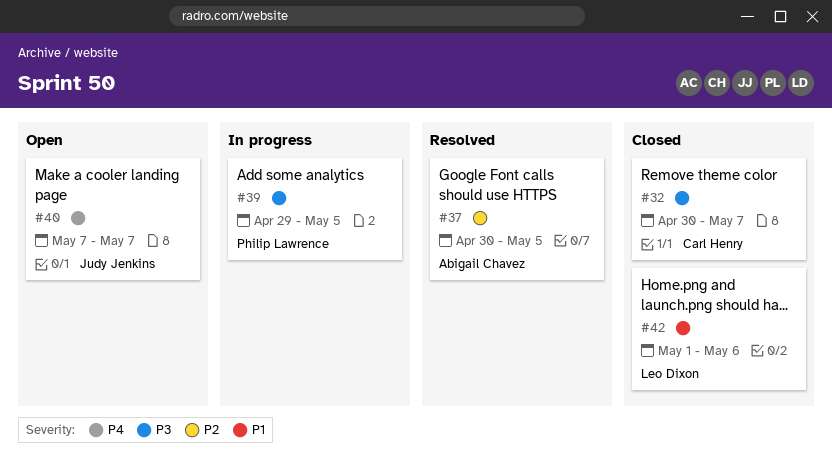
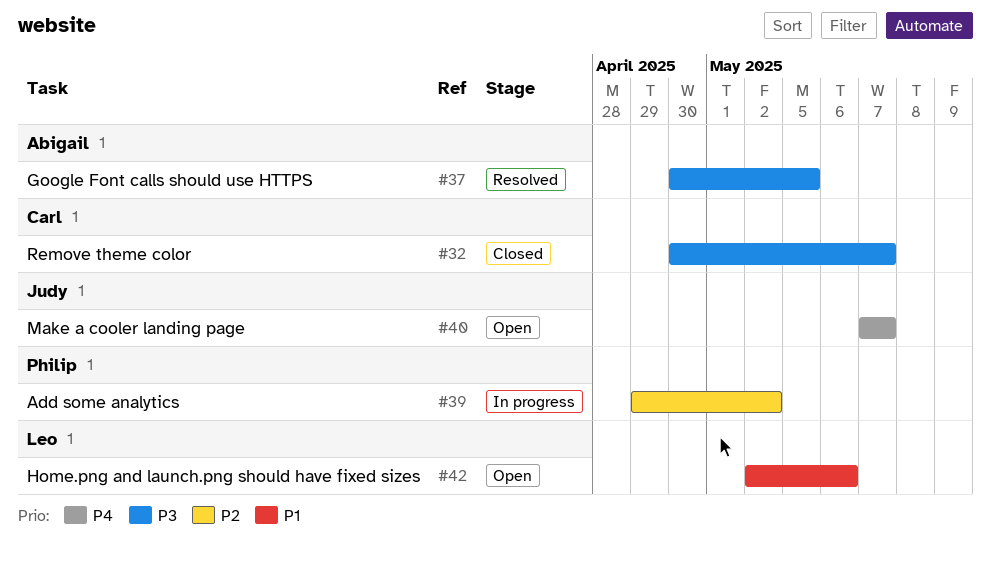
#37, priority: P2 -> P3
#39, priority: P3 -> P2
#39, due: May 5 -> May 2
#42, status: Closed -> Open
#42, start: May 1 -> May 2

